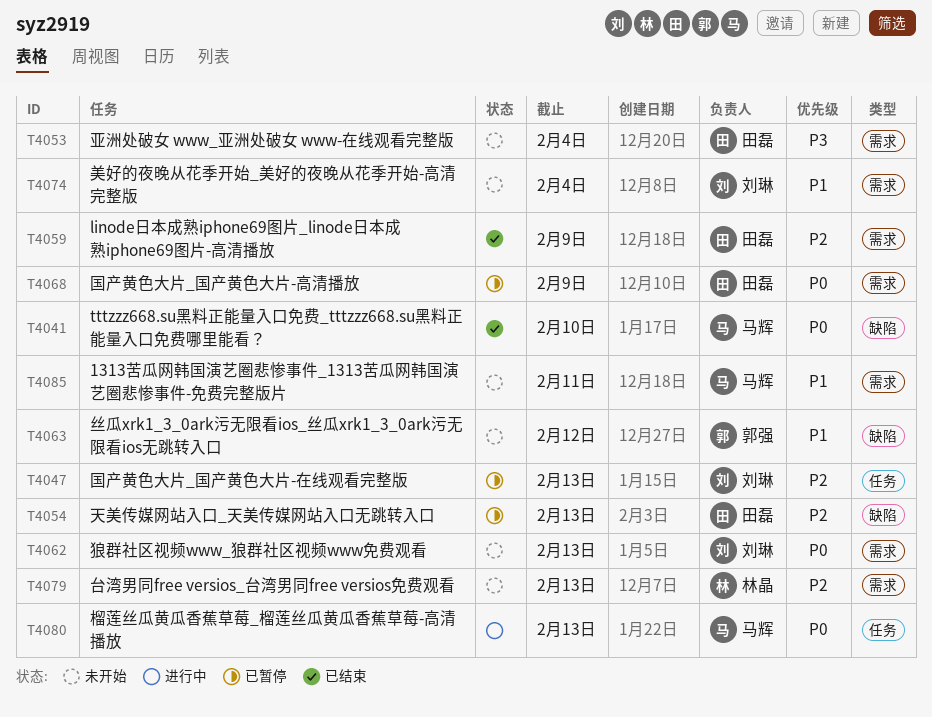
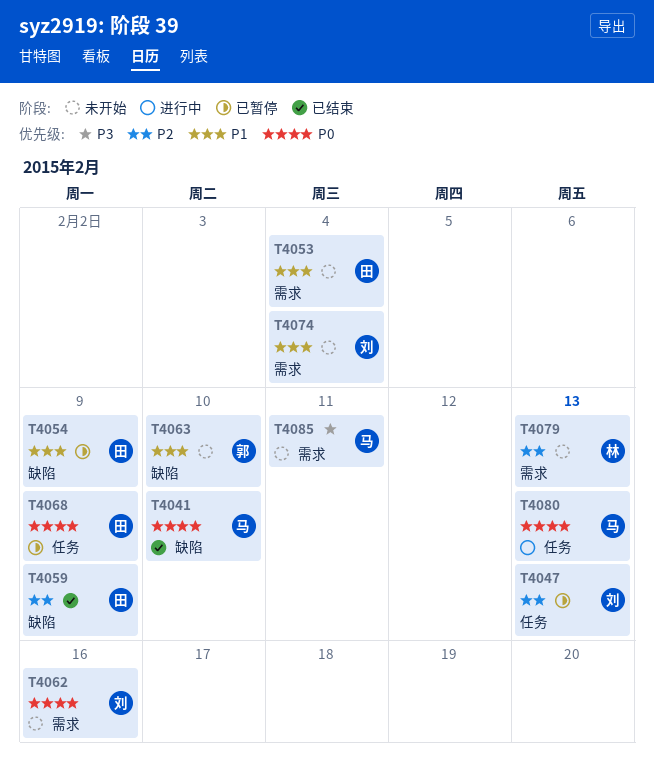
T4053, priority: P3 -> P1
T4054, priority: P2 -> P1
T4054, due: Feb 13 -> Feb 9
T4059, label: 需求 -> 缺陷
T4062, due: Feb 13 -> Feb 16
T4063, due: Feb 12 -> Feb 10
T4068, label: 需求 -> 任务
T4085, priority: P1 -> P3

